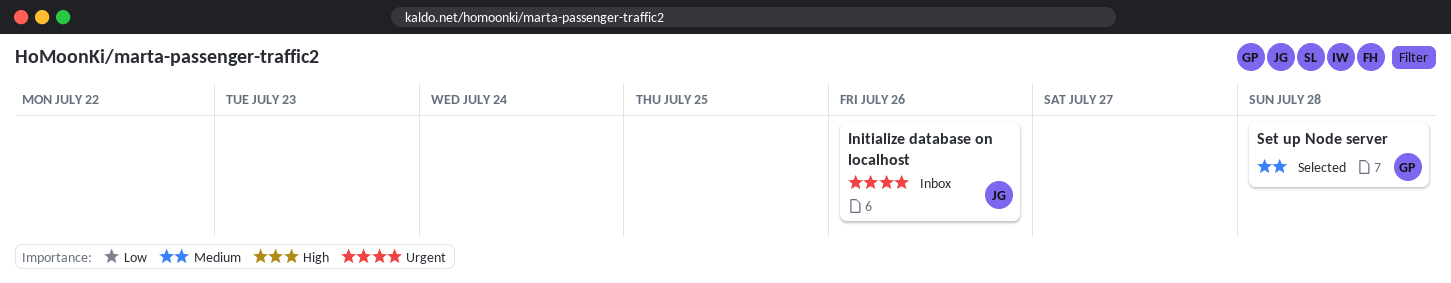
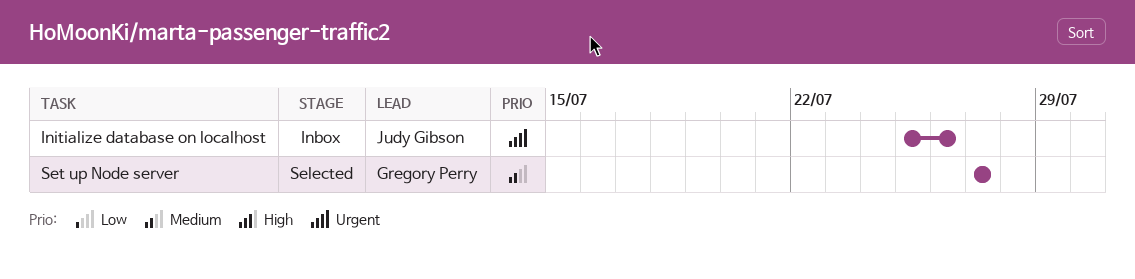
Set up Node server, due: Jul 28 -> Jul 27

